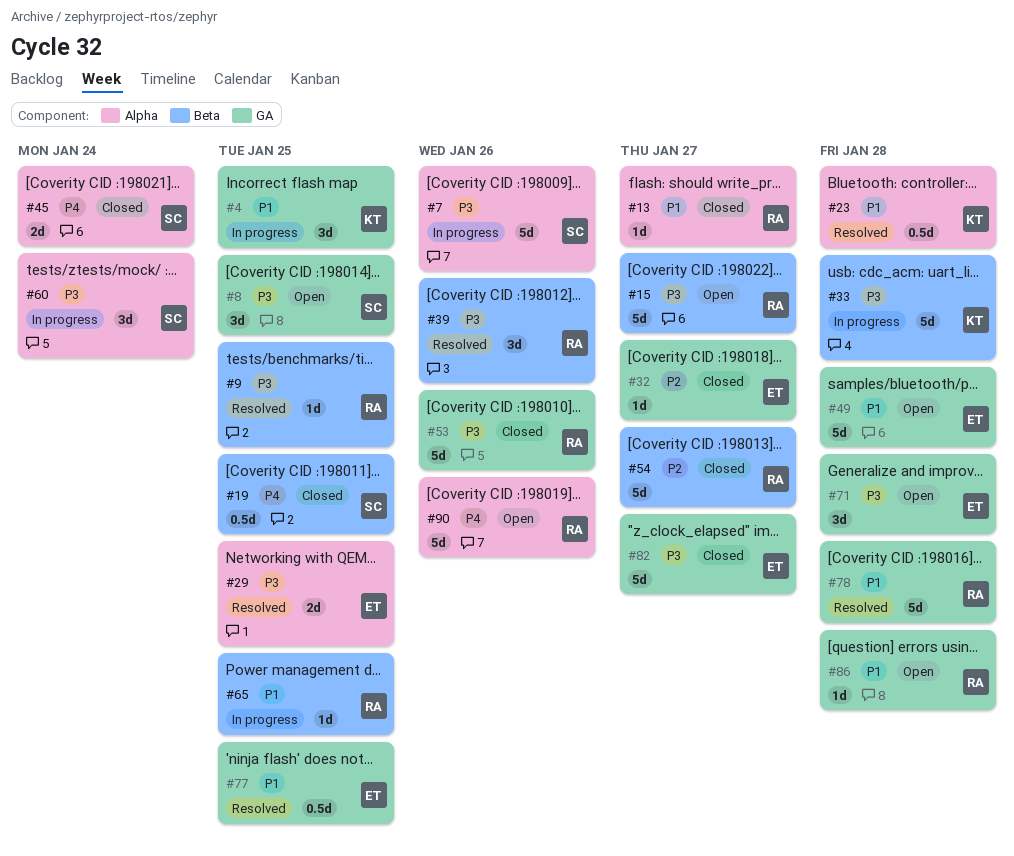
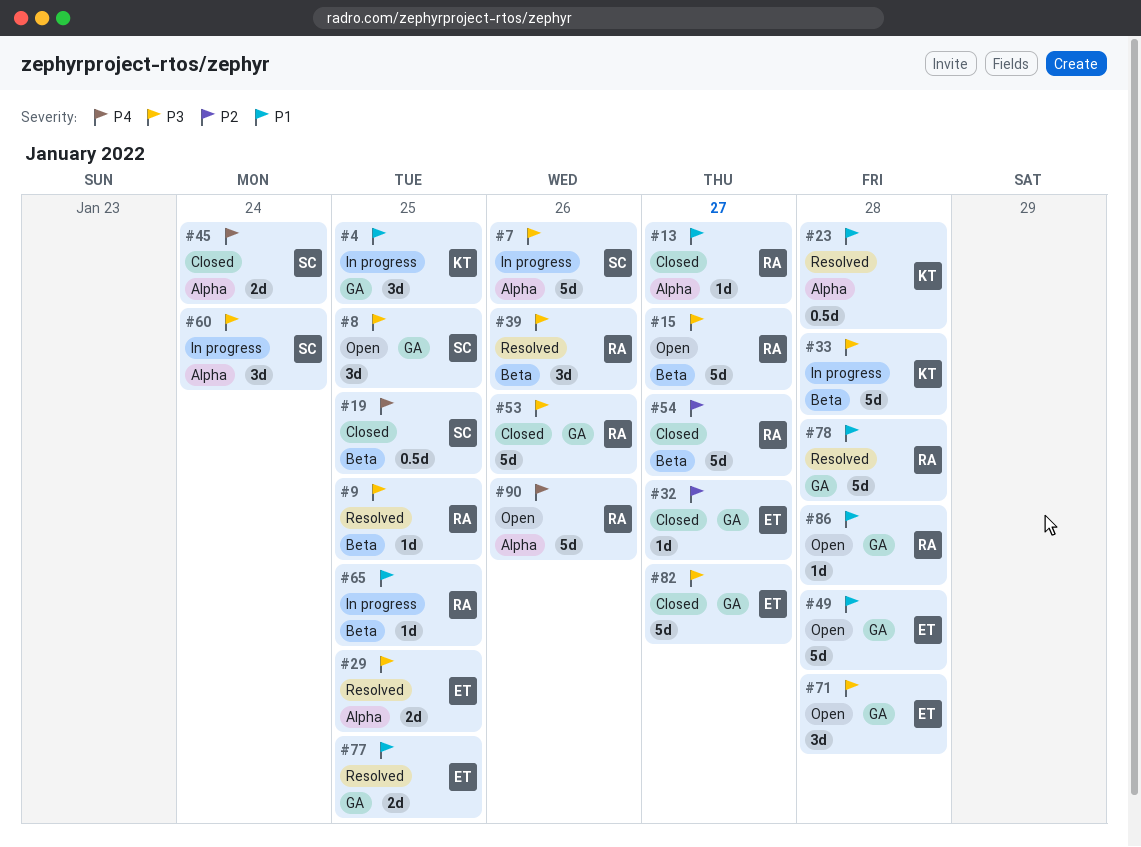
#77, estimate: 0.5d -> 2d

